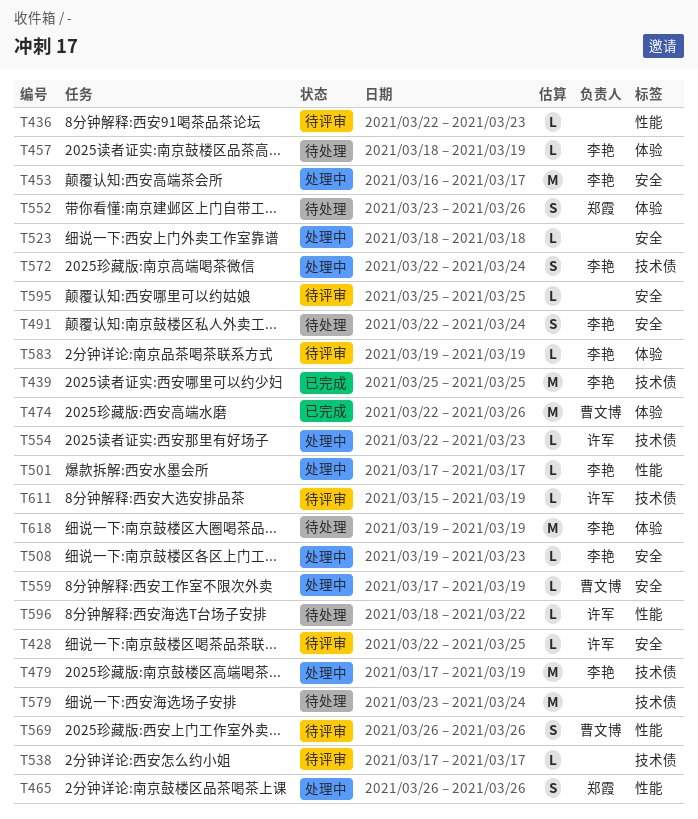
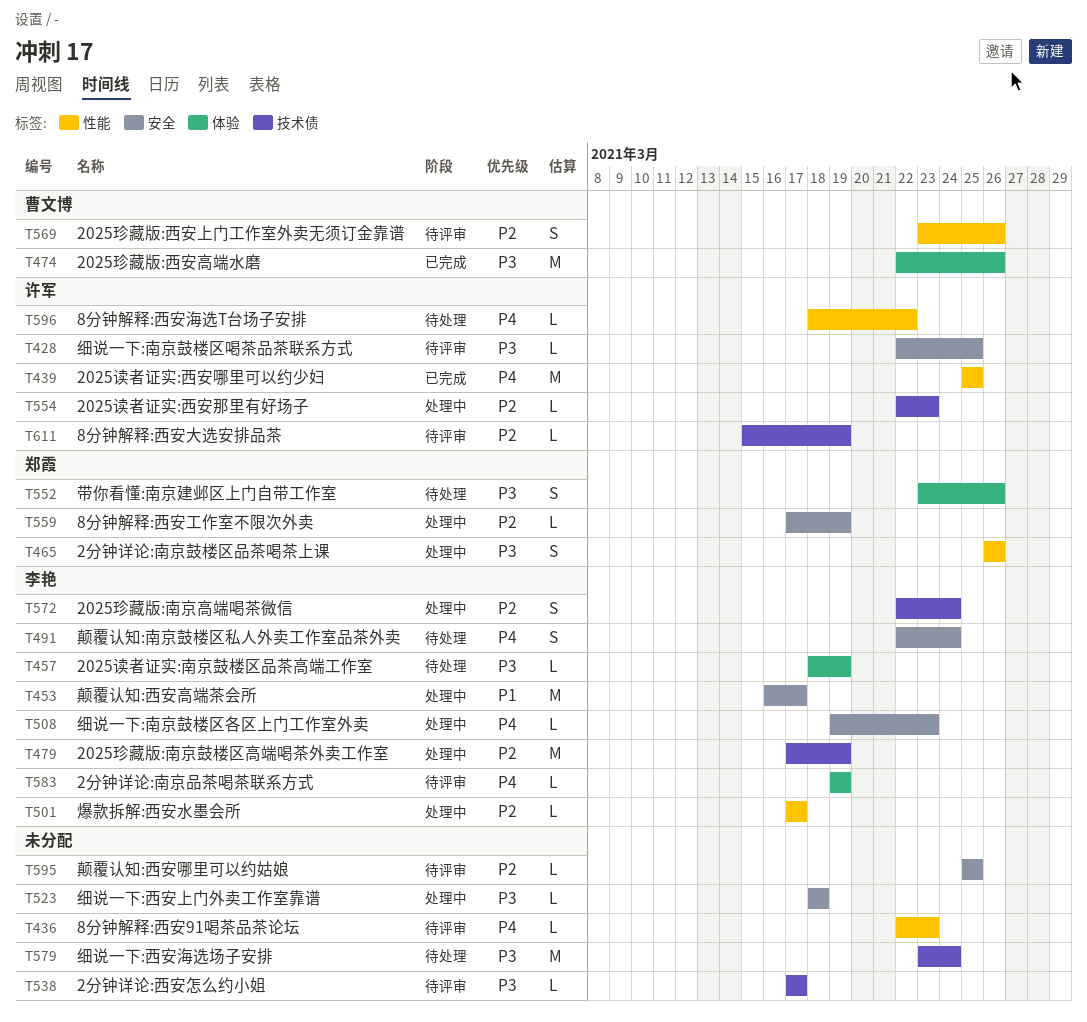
T439, owner: 李艳 -> 许军
T439, label: 技术债 -> 性能
T559, owner: 曹文博 -> 郑霞
T569, start: Mar 26 -> Mar 23
T618: present -> none

